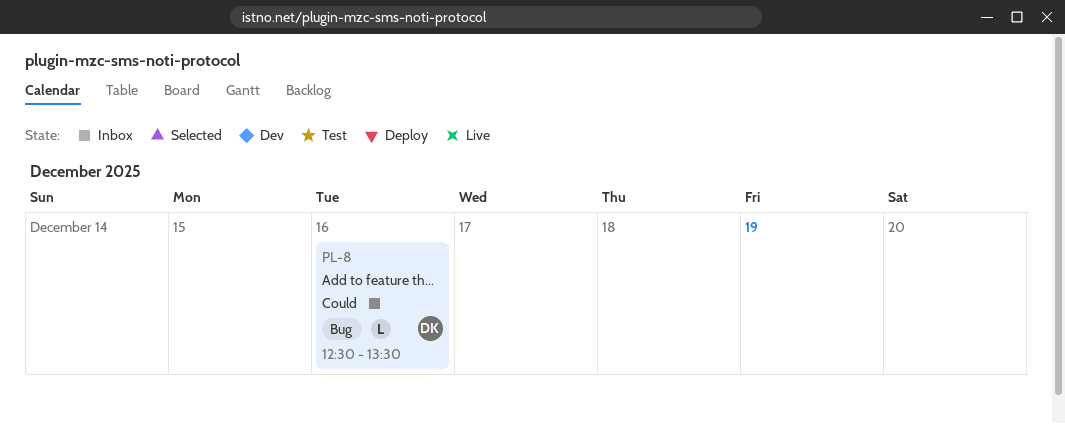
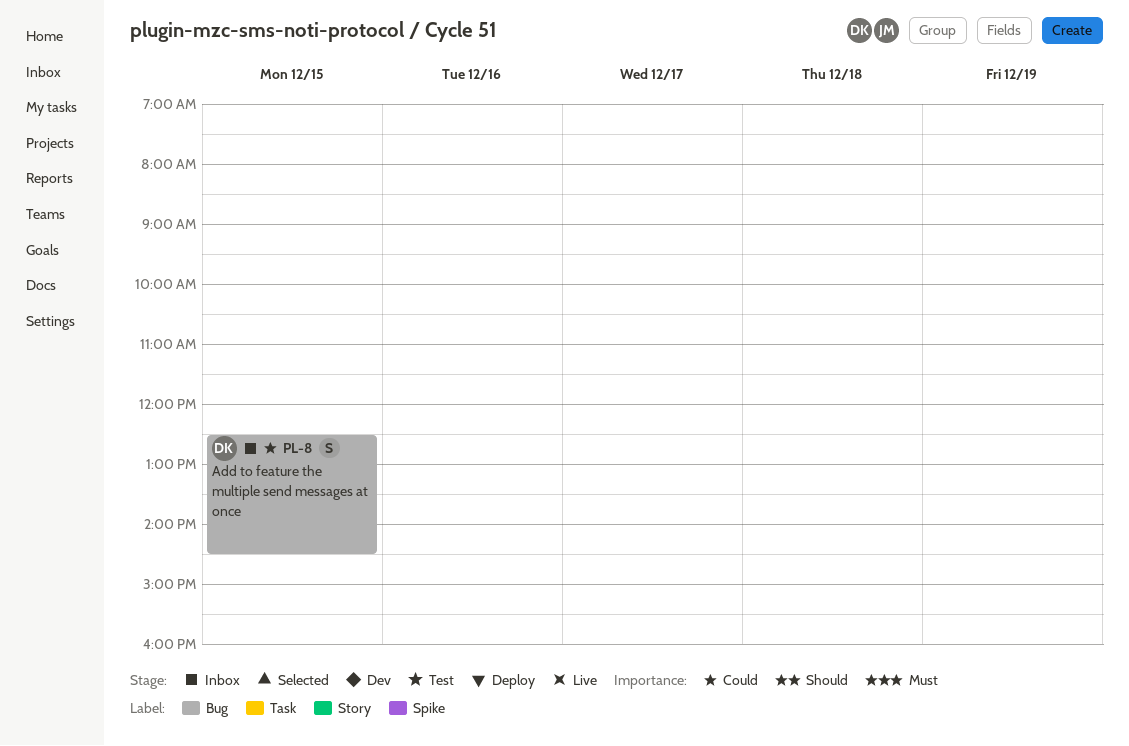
PL-8, estimate: L -> S
PL-8, day: Dec 16 -> Dec 15
PL-8, ends: 13:30 -> 14:30

